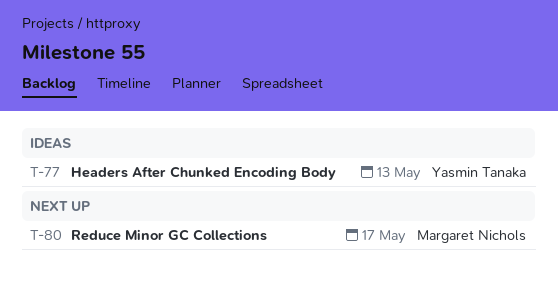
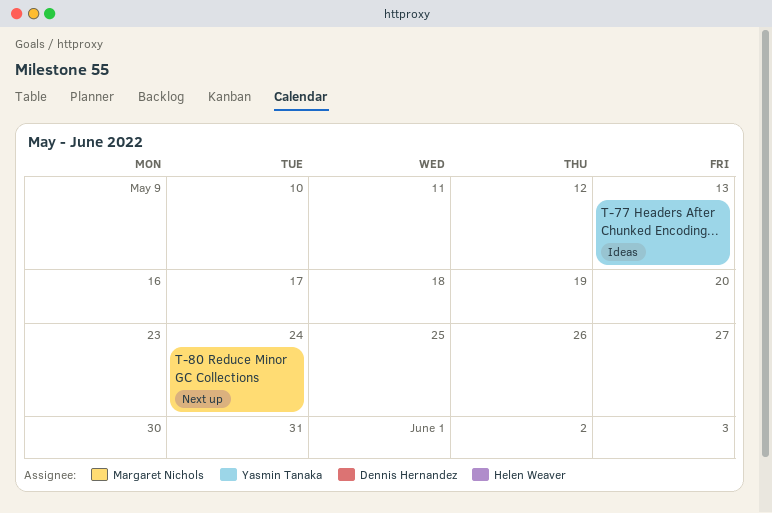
T-80, due: May 17 -> May 24

